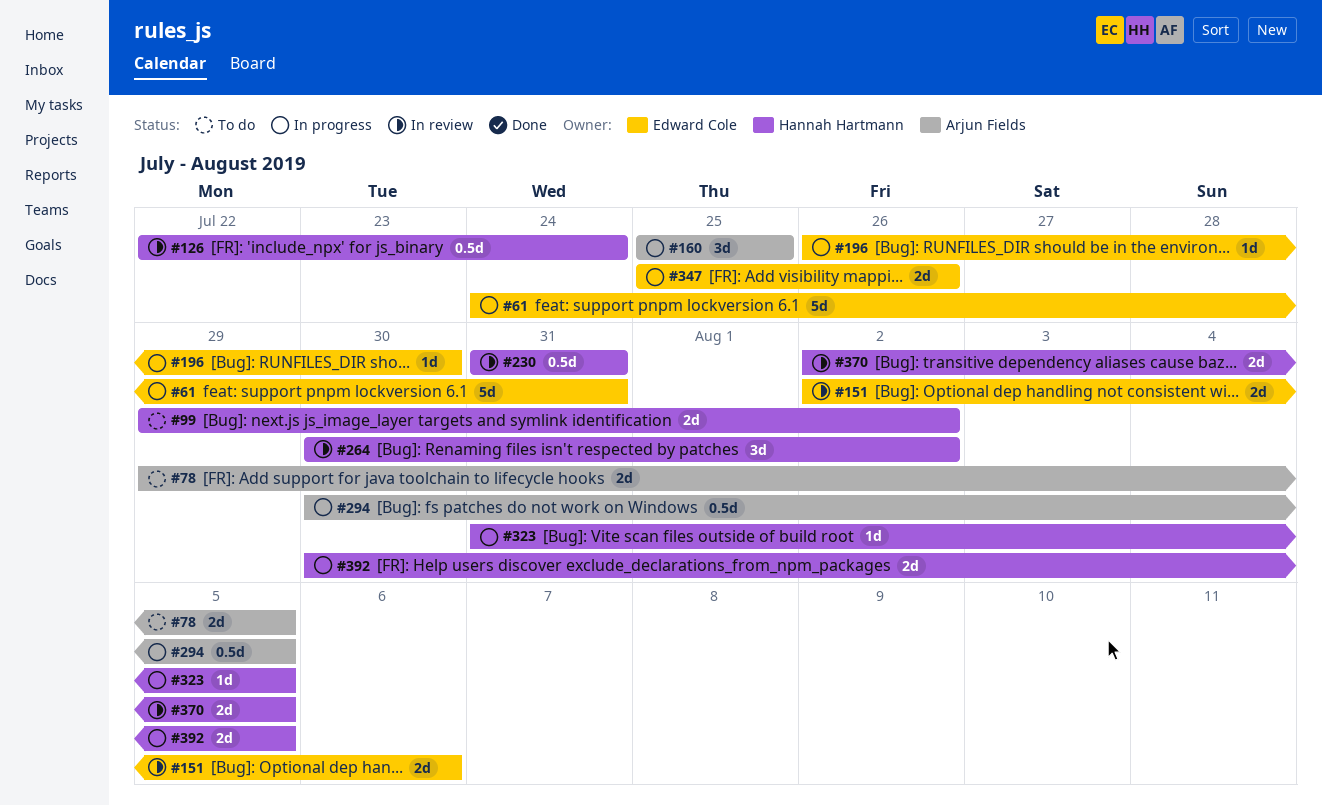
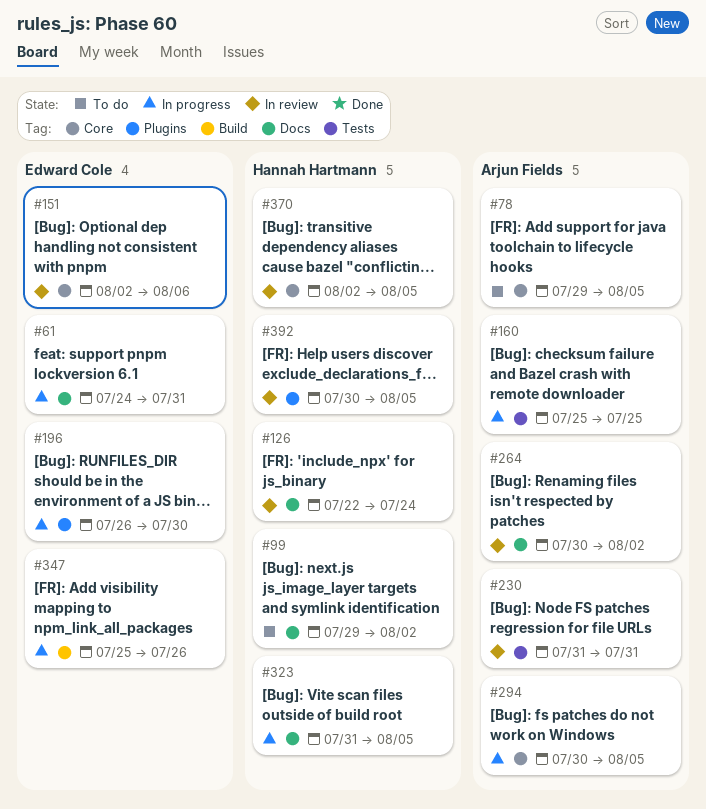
#230, owner: Hannah Hartmann -> Arjun Fields
#264, owner: Hannah Hartmann -> Arjun Fields
#392, status: In progress -> In review

